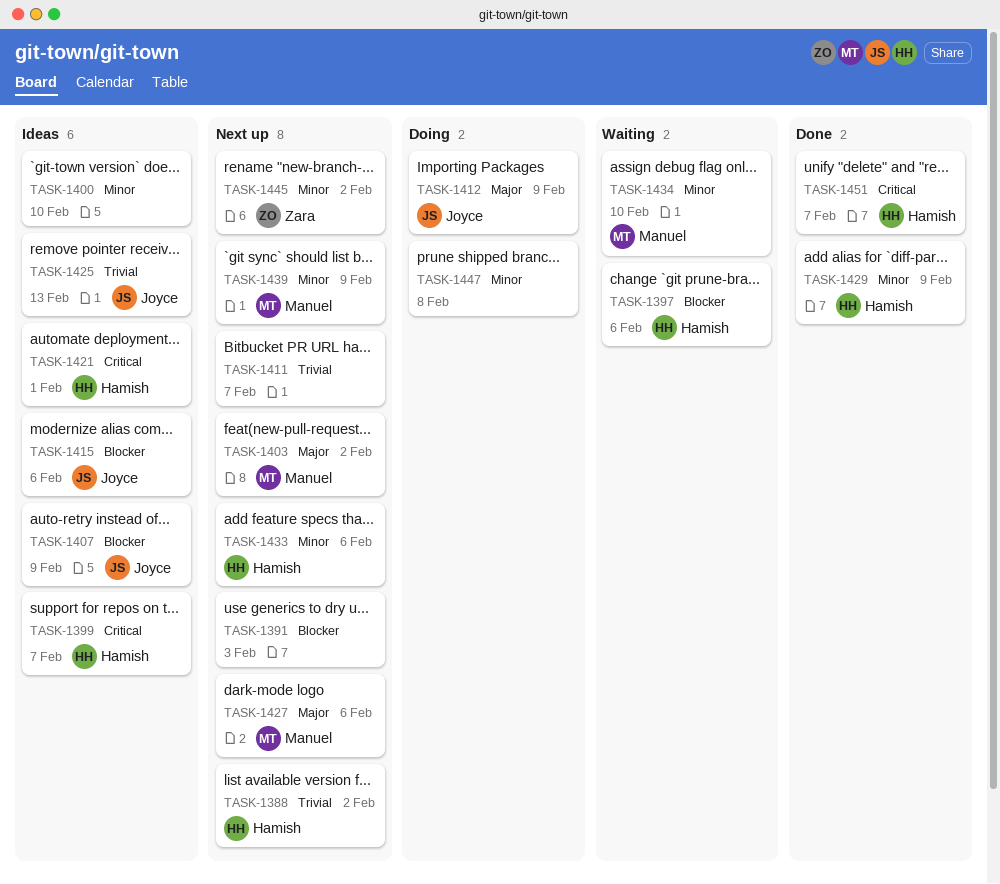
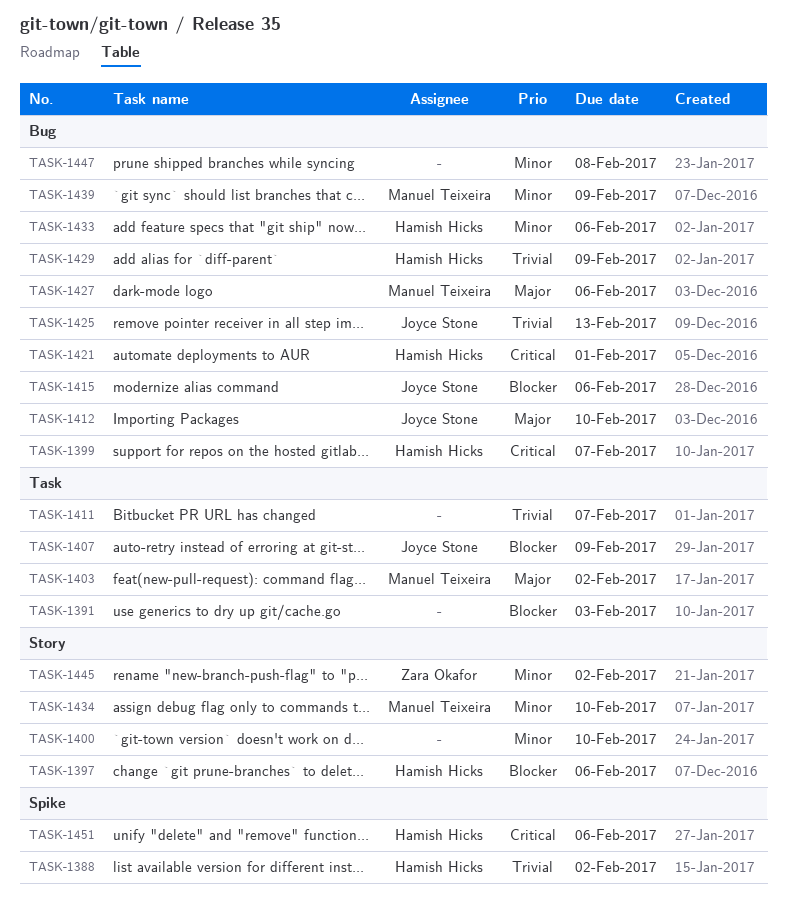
TASK-1412, due: Feb 9 -> Feb 10
TASK-1429, priority: Minor -> Trivial
TASK-1451, due: Feb 7 -> Feb 6

